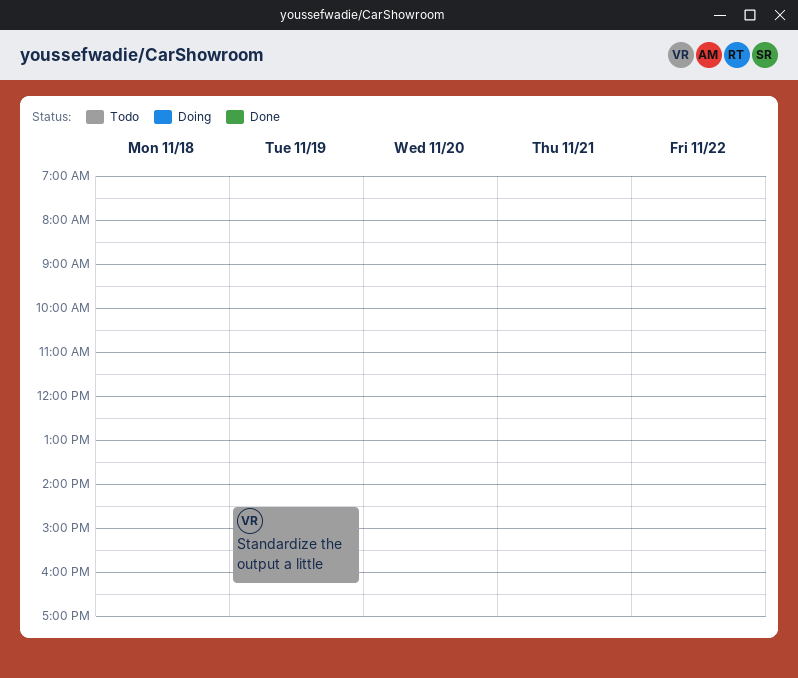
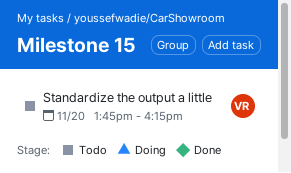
Standardize the output a little, day: Nov 19 -> Nov 20
Standardize the output a little, begins: 14:30 -> 13:45

